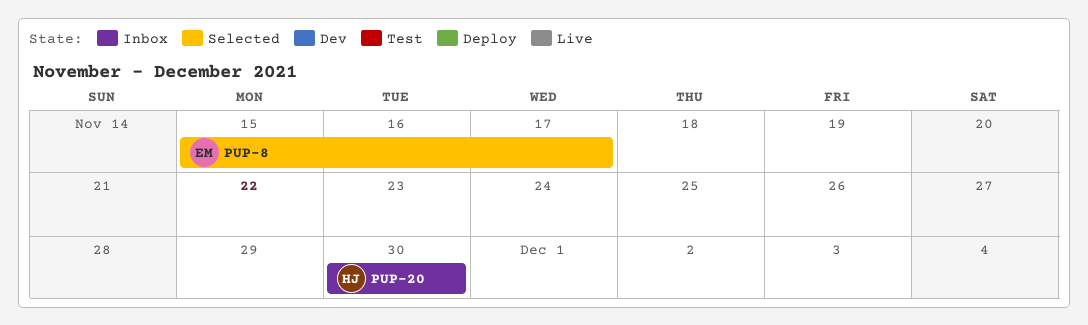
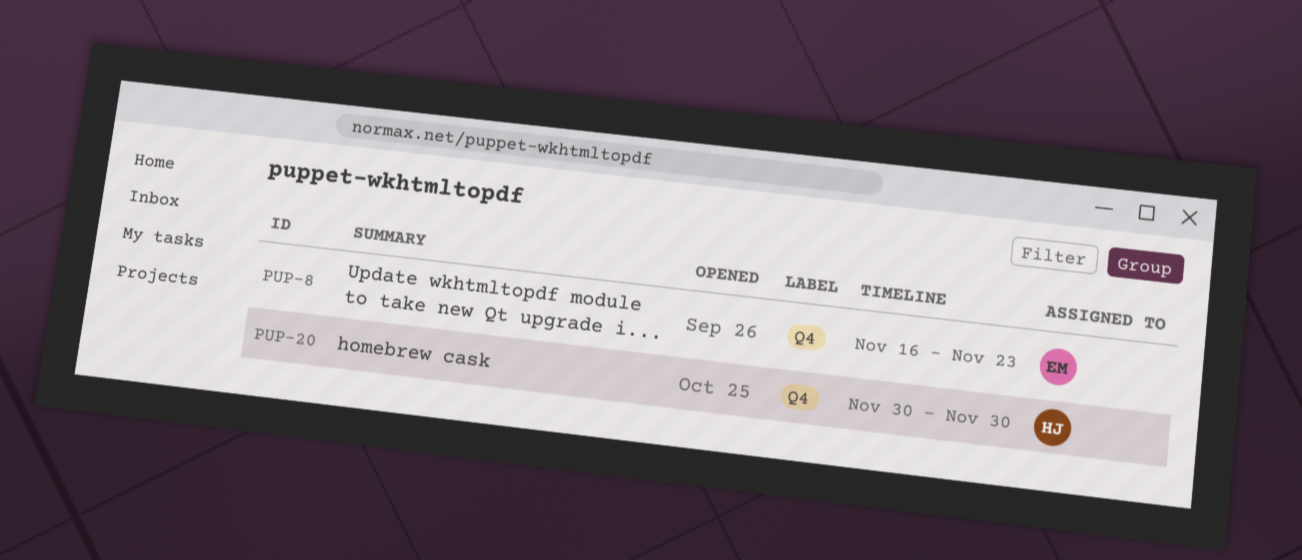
PUP-8, start: Nov 15 -> Nov 16
PUP-8, due: Nov 17 -> Nov 23

